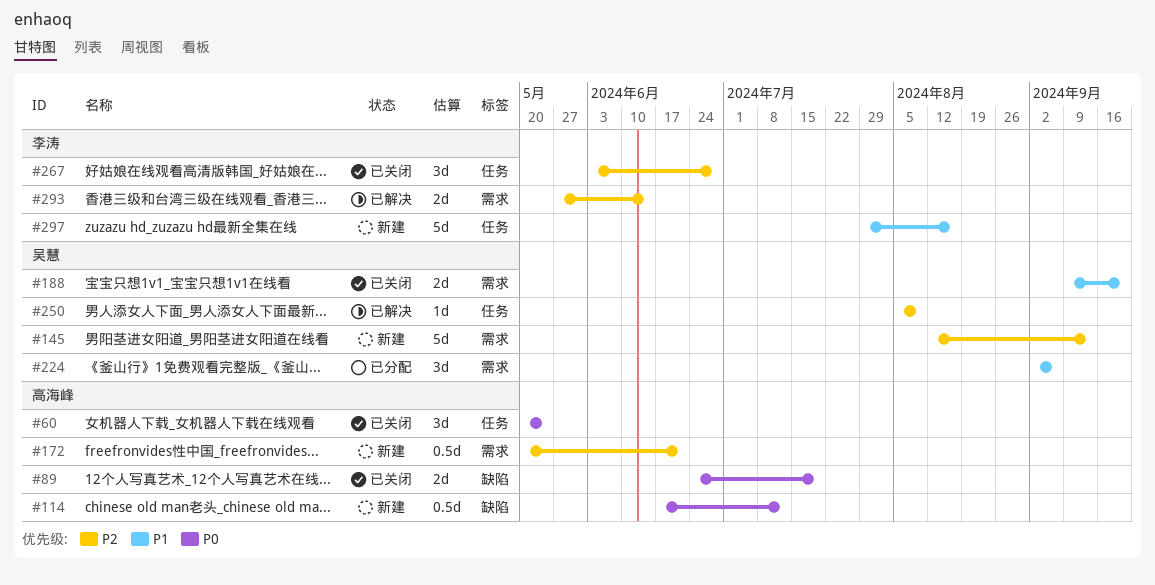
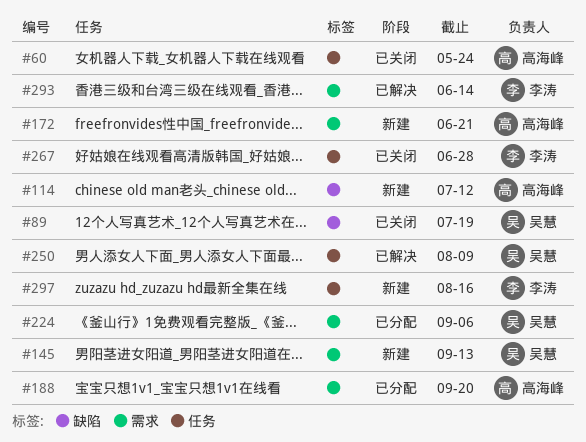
#89, owner: 高海峰 -> 吴慧
#188, status: 已关闭 -> 已分配
#188, owner: 吴慧 -> 高海峰

